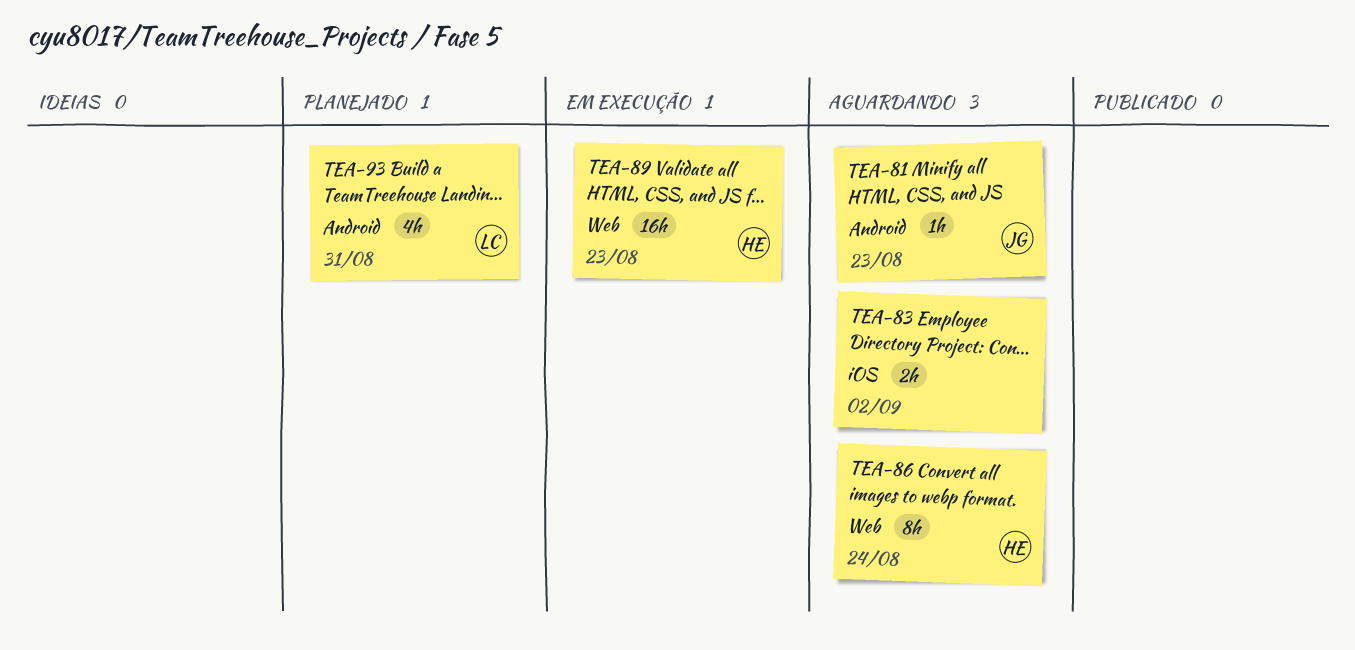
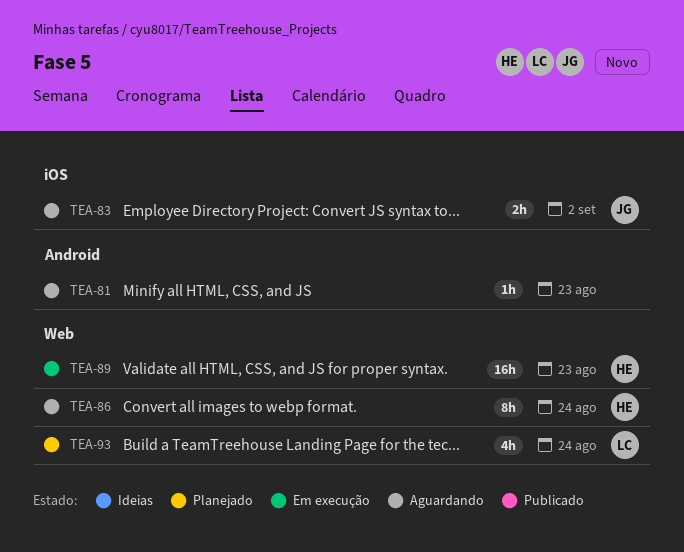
TEA-81, owner: JG -> none
TEA-83, owner: none -> JG
TEA-93, label: Android -> Web
TEA-93, due: Aug 31 -> Aug 24

